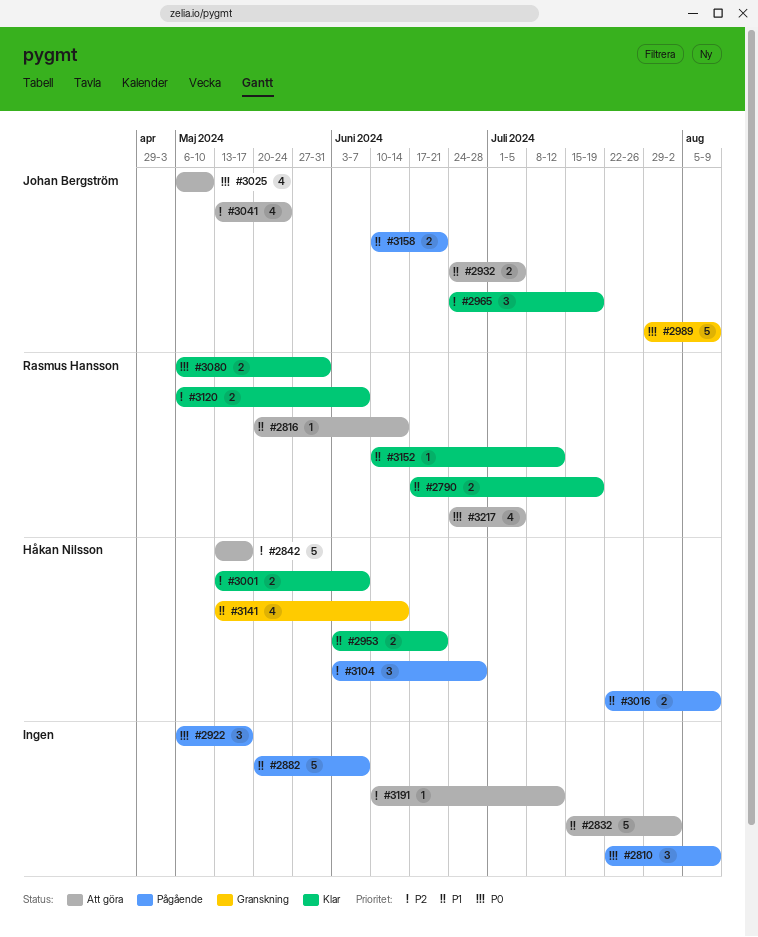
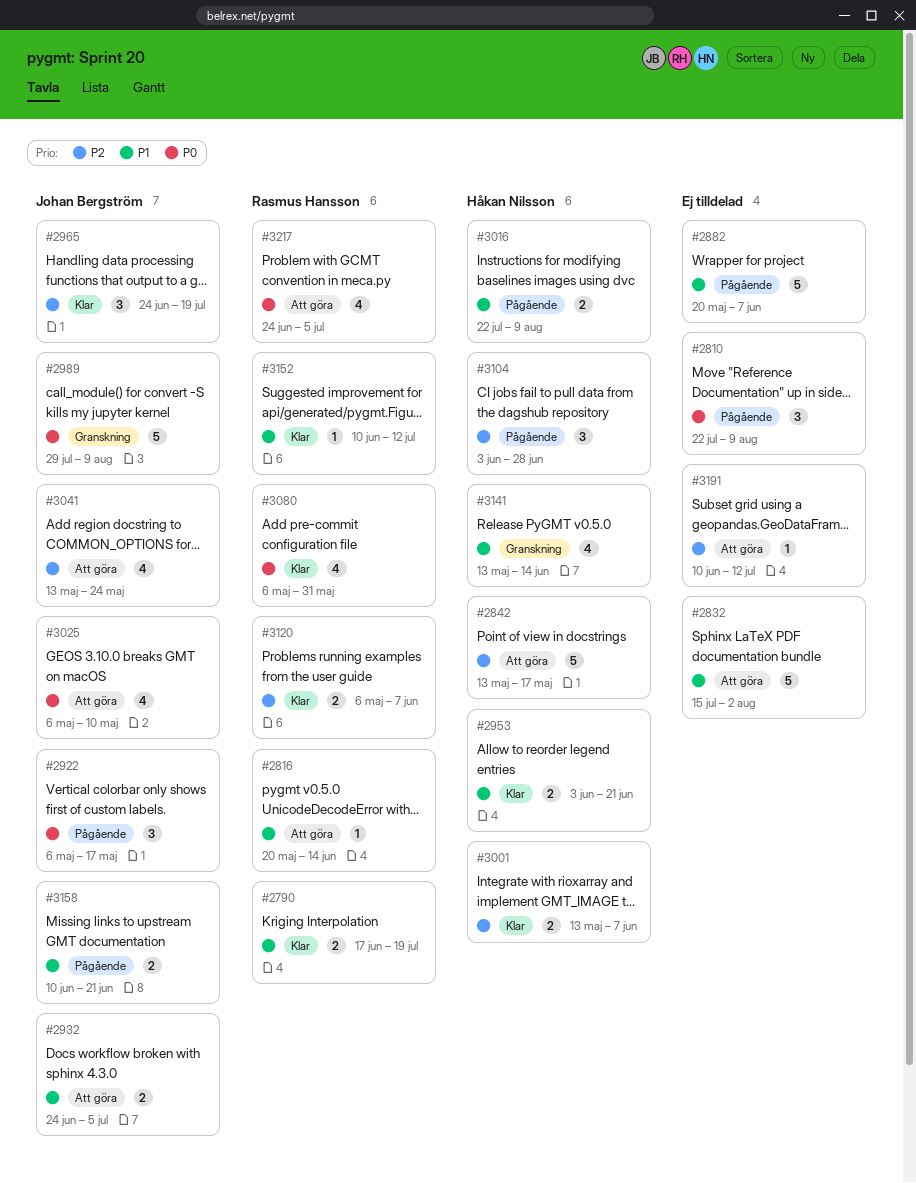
#2922, owner: none -> Johan Bergström
#3080, estimate: 2 -> 4

